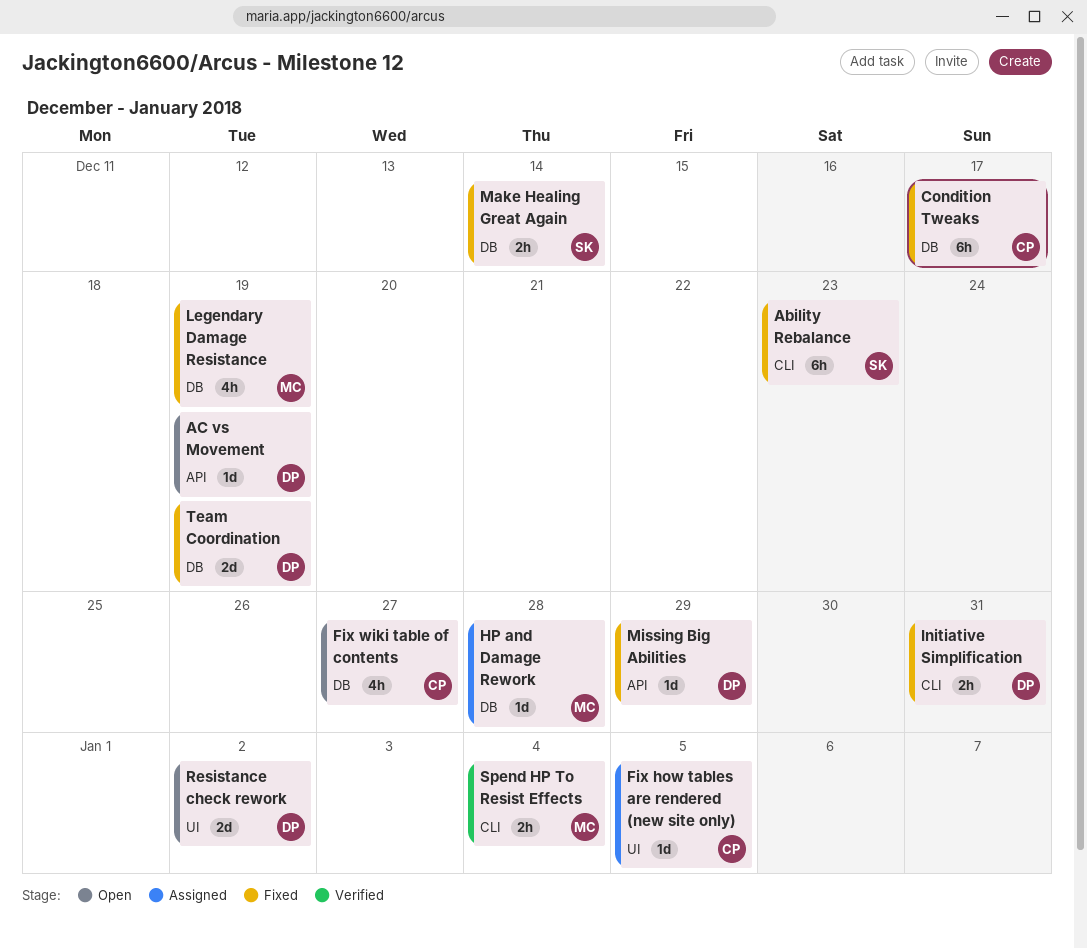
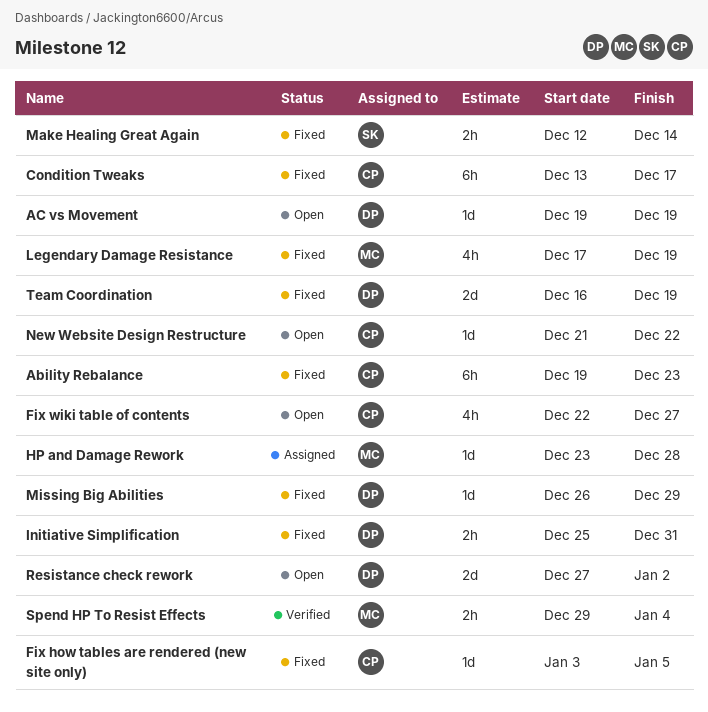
Ability Rebalance, owner: SK -> CP
Fix how tables are rendered (new site only), status: Assigned -> Fixed
New Website Design Restructure: none -> present

